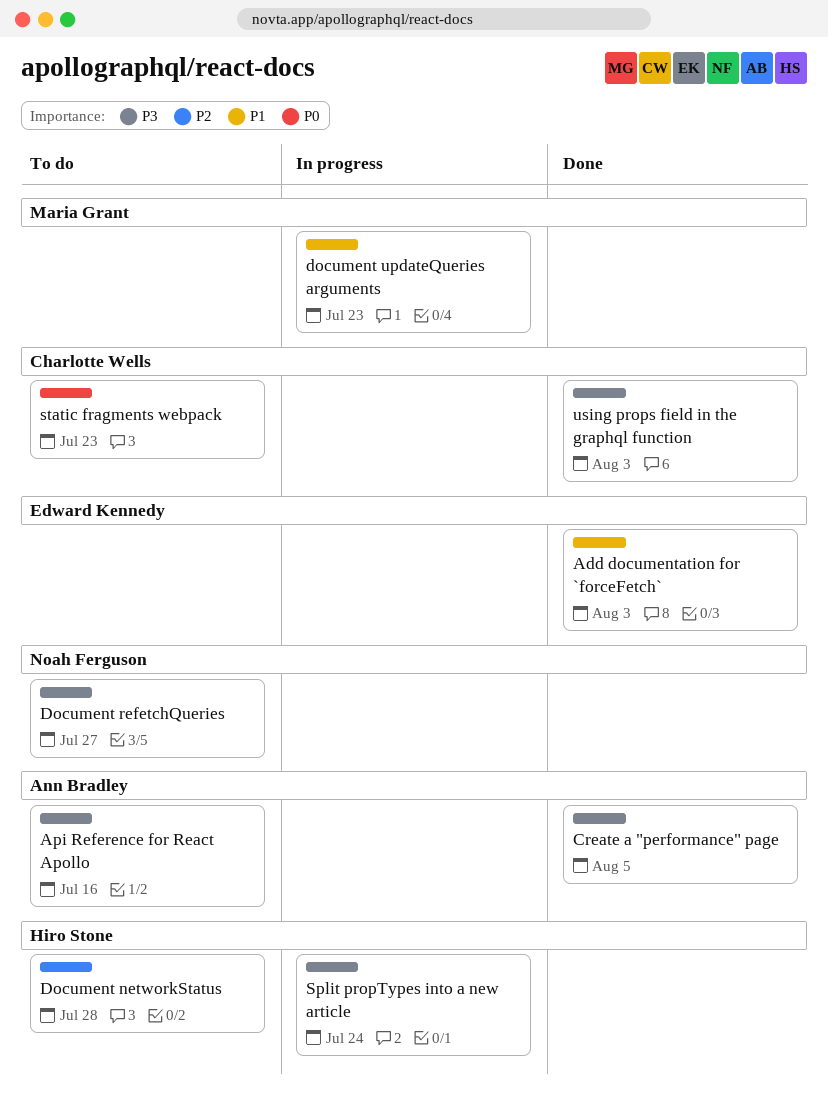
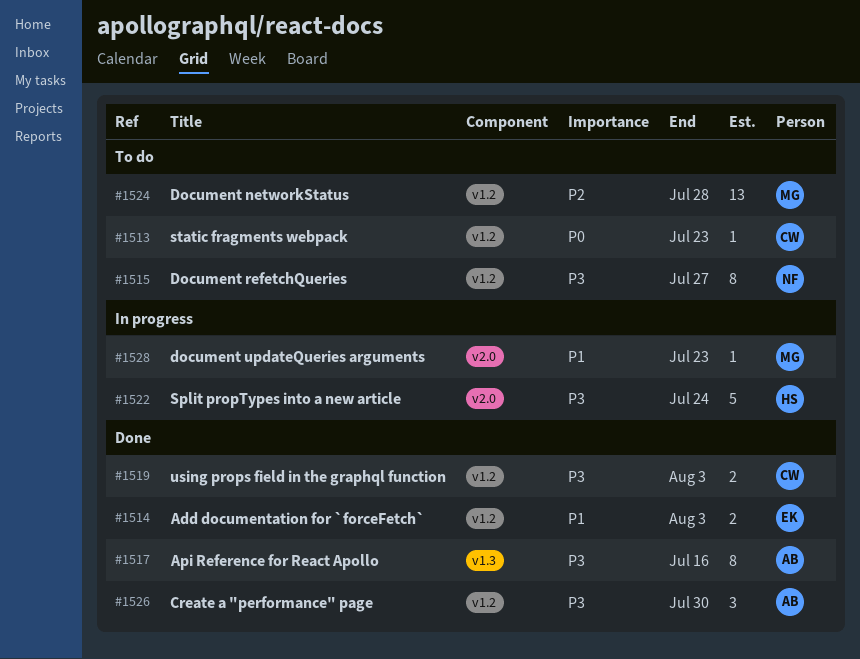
Api Reference for React Apollo, status: To do -> Done
Create a "performance" page, due: Aug 5 -> Jul 30
Document networkStatus, owner: Hiro Stone -> Maria Grant

